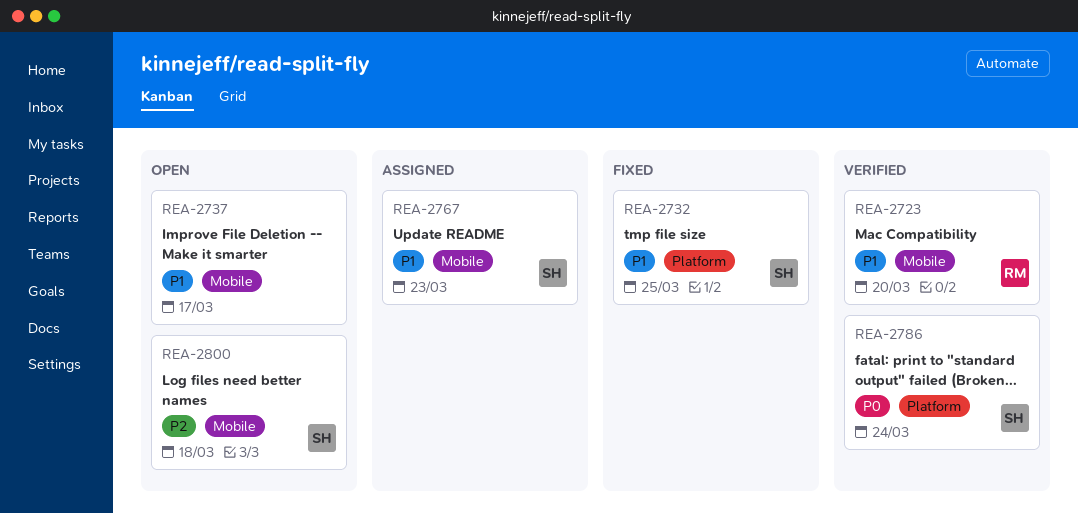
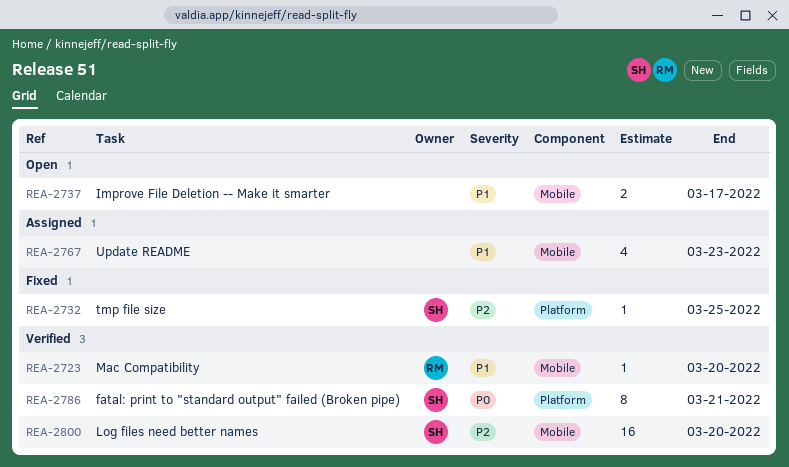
REA-2732, priority: P1 -> P2
REA-2767, owner: SH -> none
REA-2786, due: Mar 24 -> Mar 21
REA-2800, status: Open -> Verified
REA-2800, due: Mar 18 -> Mar 20

